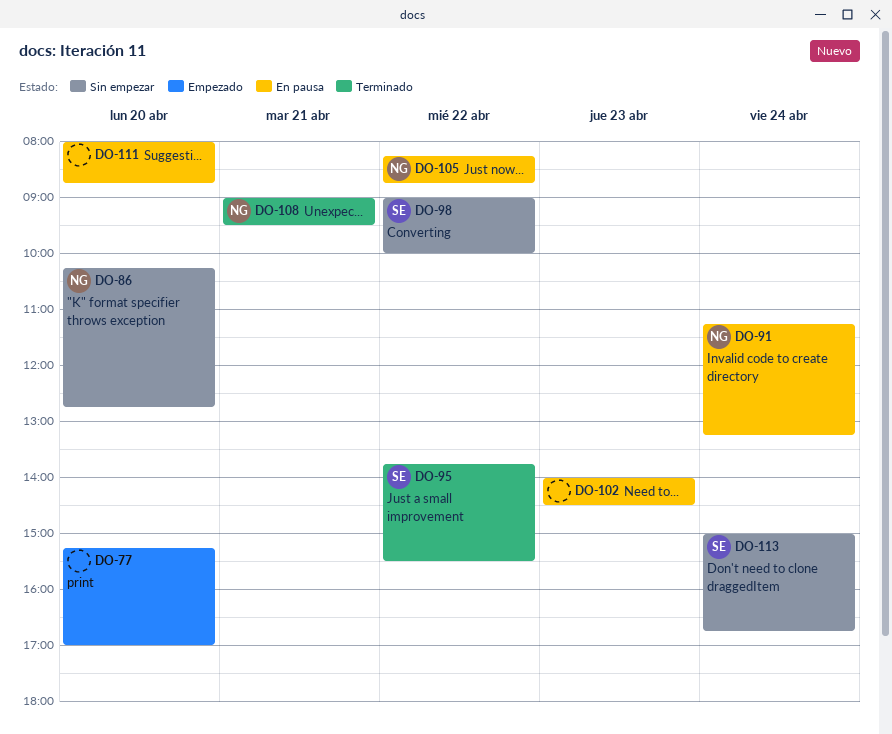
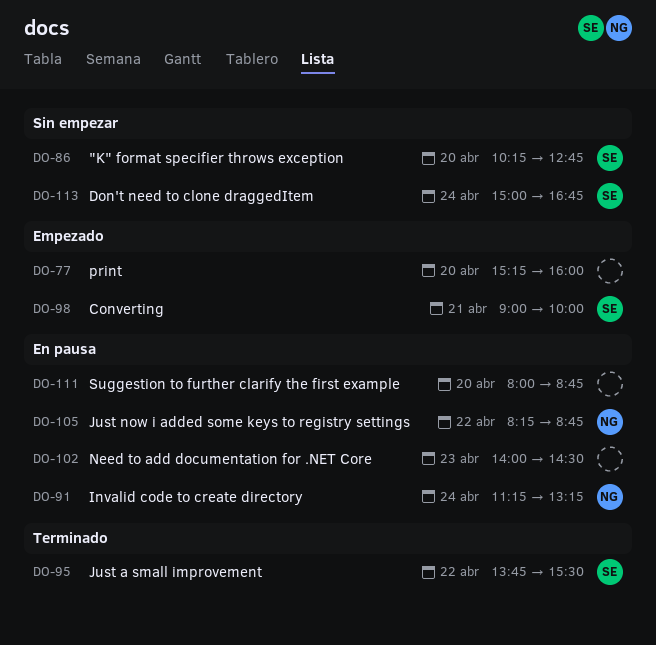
DO-77, ends: 17:00 -> 16:00
DO-86, owner: NG -> SE
DO-98, status: Sin empezar -> Empezado
DO-98, day: Apr 22 -> Apr 21
DO-108: present -> none

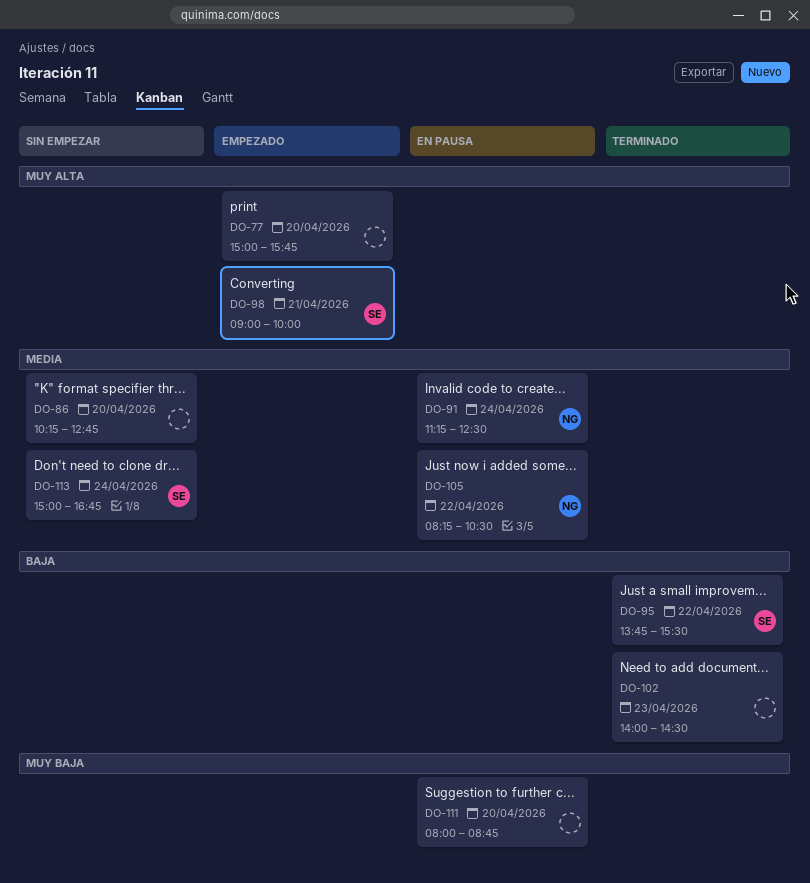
DO-77, begins: 15:15 -> 15:00
DO-77, ends: 16:00 -> 15:45
DO-86, owner: SE -> none
DO-91, ends: 13:15 -> 12:30
DO-102, status: En pausa -> Terminado
DO-105, ends: 08:45 -> 10:30

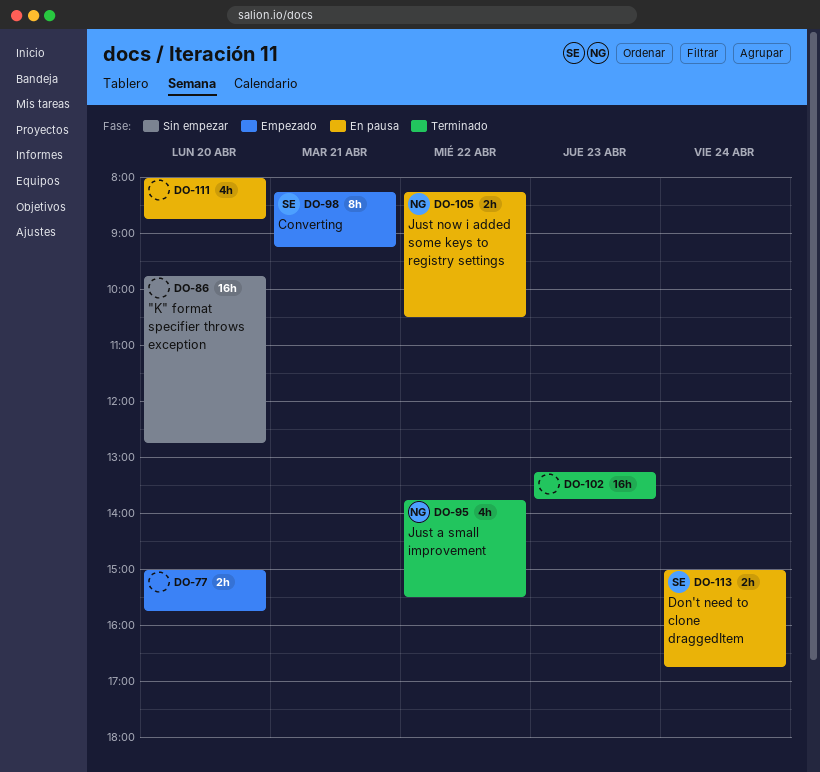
DO-86, begins: 10:15 -> 09:45
DO-91: present -> none
DO-95, owner: SE -> NG
DO-98, begins: 09:00 -> 08:15
DO-98, ends: 10:00 -> 09:15
DO-102, begins: 14:00 -> 13:15
DO-102, ends: 14:30 -> 13:45
DO-113, status: Sin empezar -> En pausa

